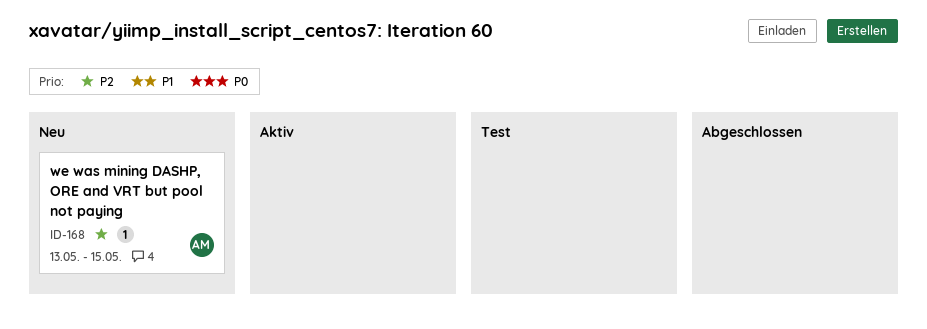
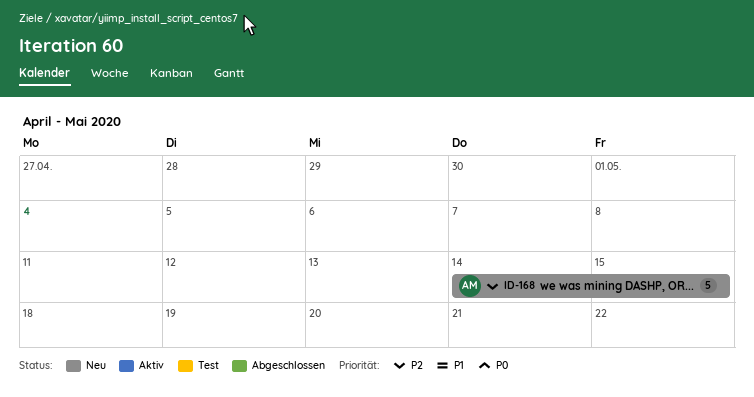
ID-168, estimate: 1 -> 5
ID-168, start: May 13 -> May 14

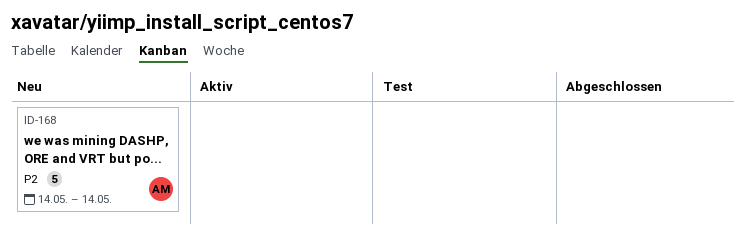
ID-168, due: May 15 -> May 14

